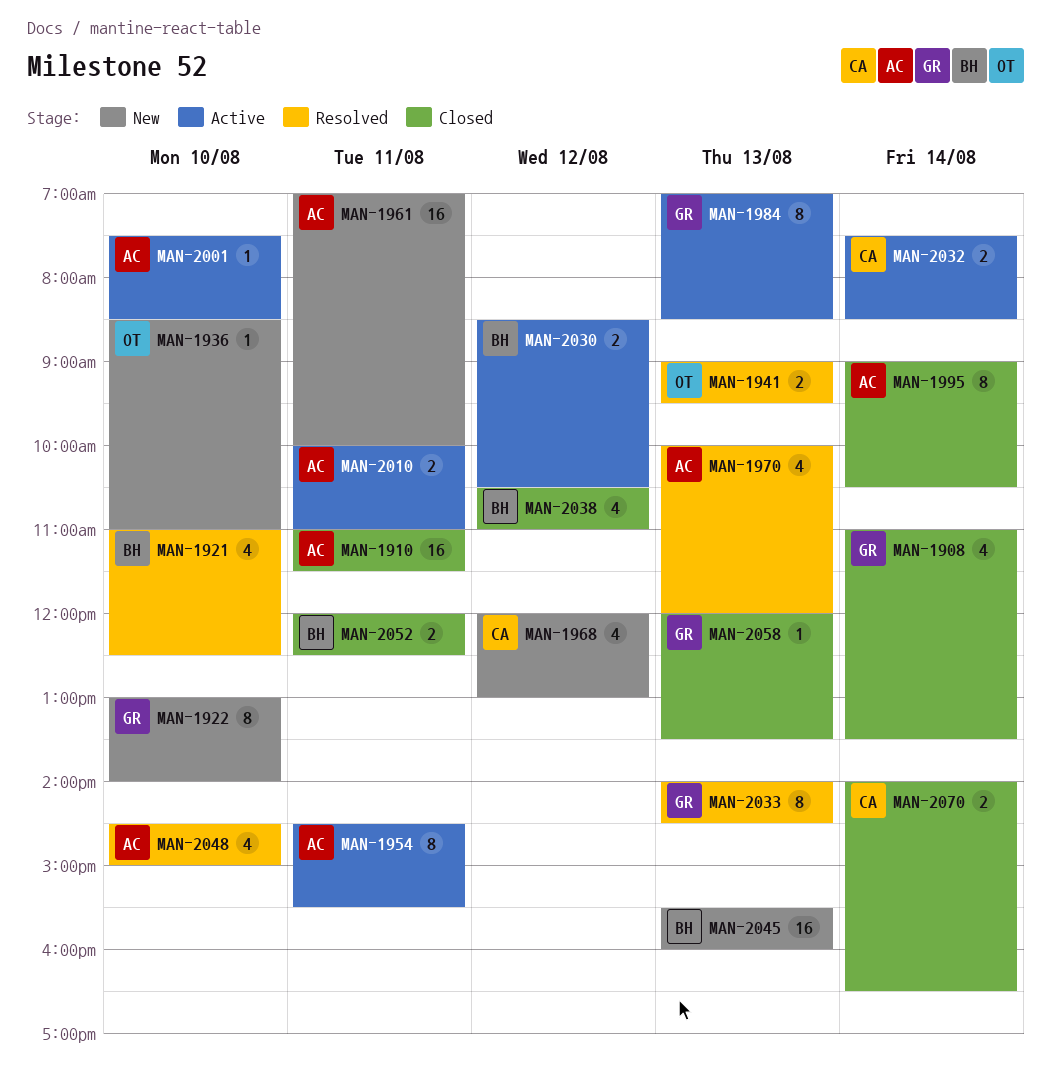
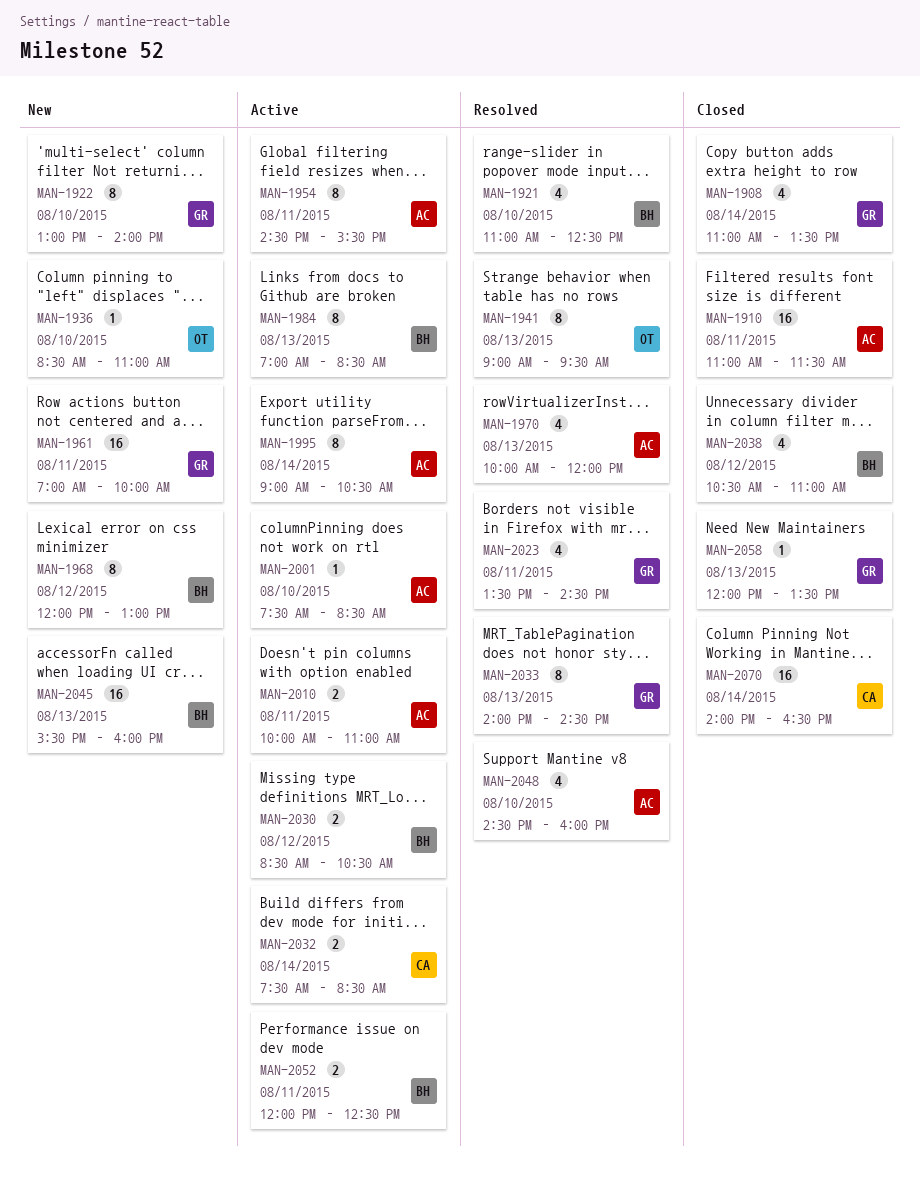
MAN-1941, estimate: 2 -> 8
MAN-1961, owner: AC -> GR
MAN-1968, owner: CA -> BH
MAN-1968, estimate: 4 -> 8
MAN-1984, owner: GR -> BH
MAN-1995, status: Closed -> Active
MAN-2023: none -> present
MAN-2048, ends: 15:00 -> 16:00
MAN-2052, status: Closed -> Active
MAN-2070, estimate: 2 -> 16

